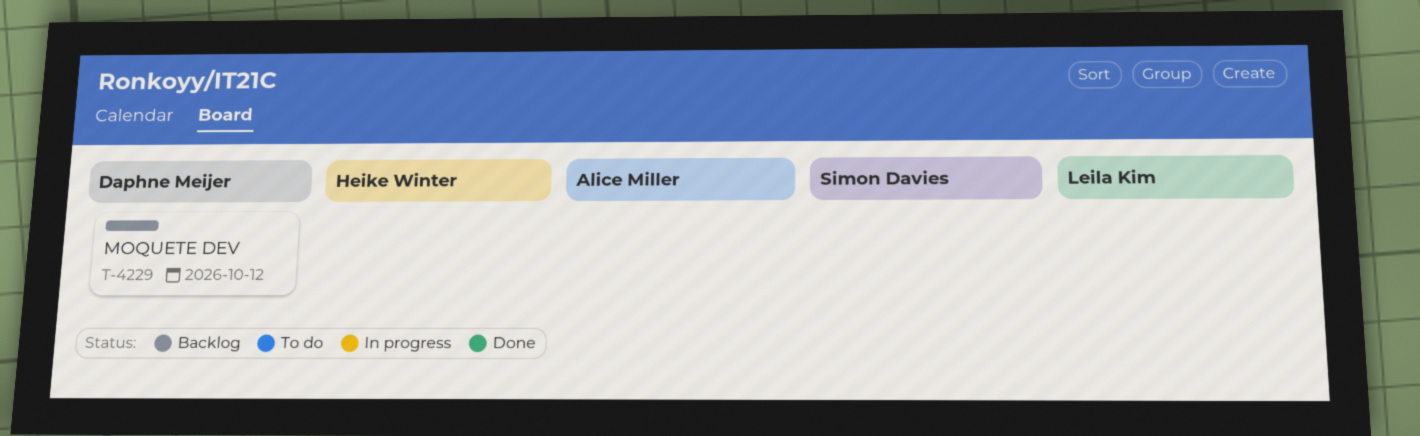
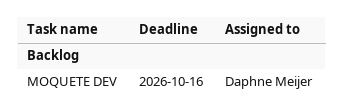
MOQUETE DEV, due: Oct 12 -> Oct 16

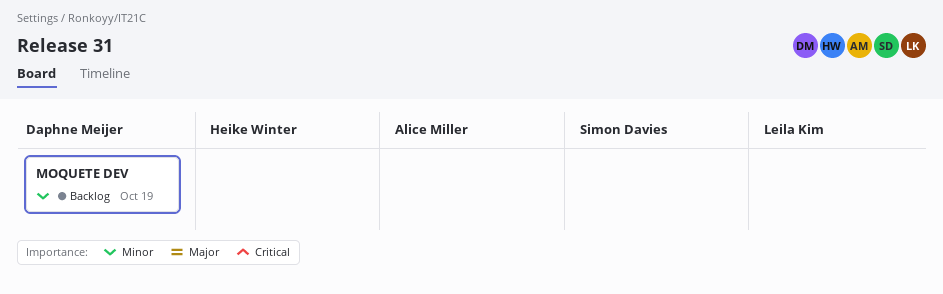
MOQUETE DEV, due: Oct 16 -> Oct 19

